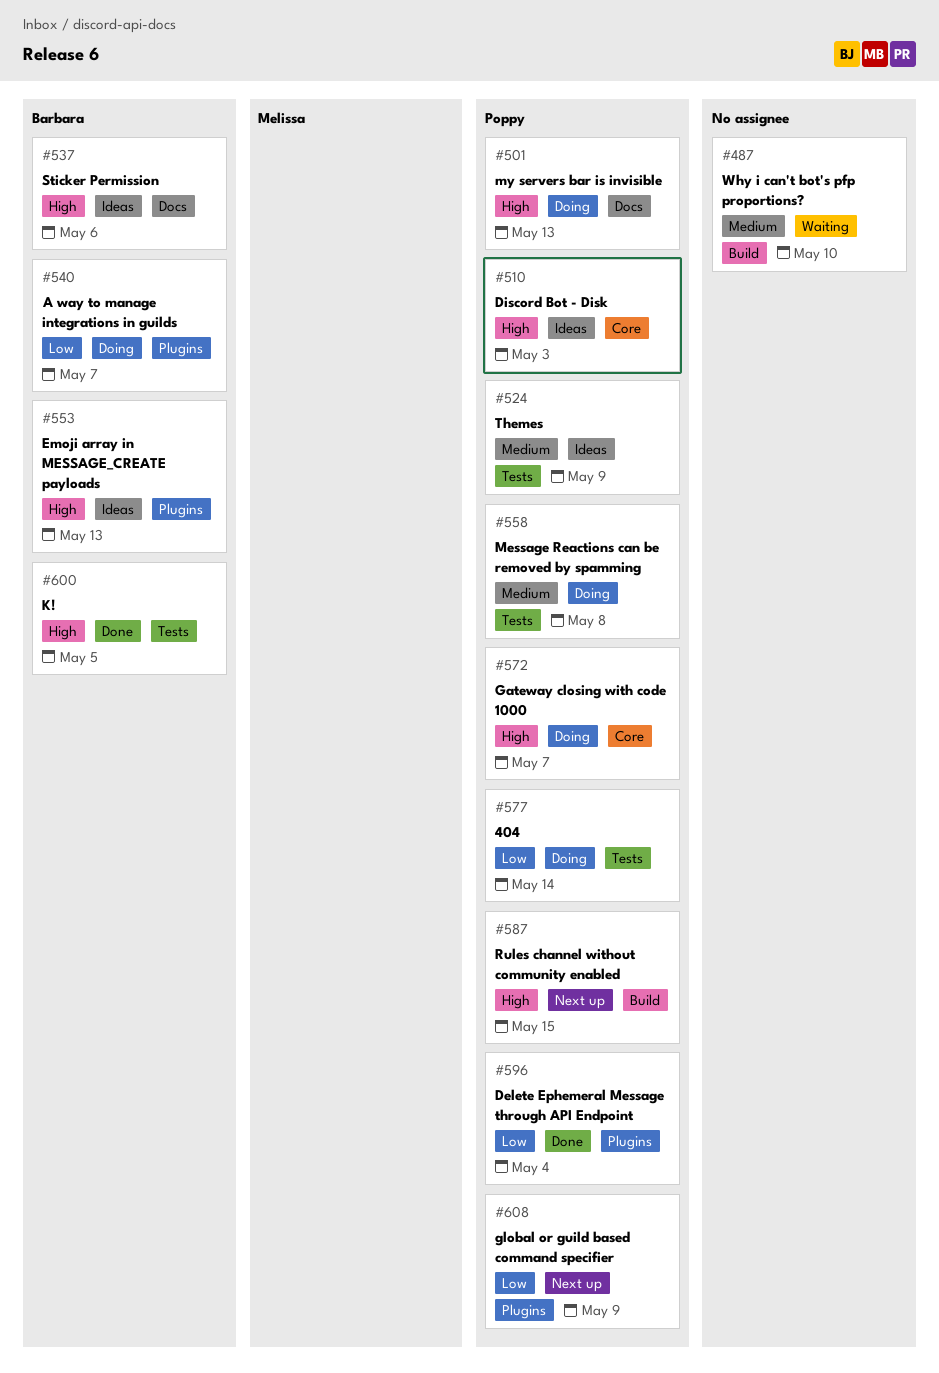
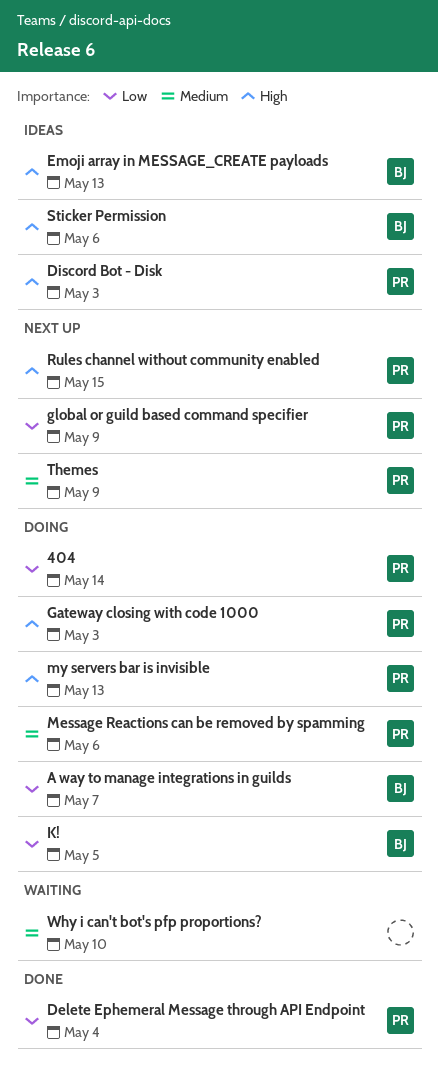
Gateway closing with code 1000, due: May 7 -> May 3
K!, status: Done -> Doing
K!, priority: High -> Low
Message Reactions can be removed by spamming, due: May 8 -> May 6
Themes, status: Ideas -> Next up

